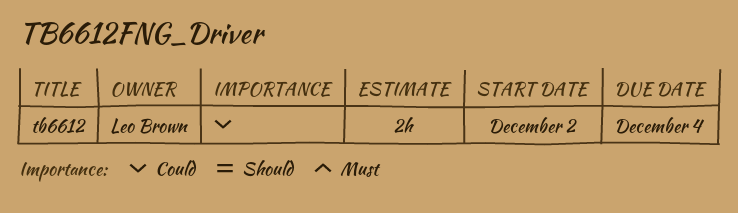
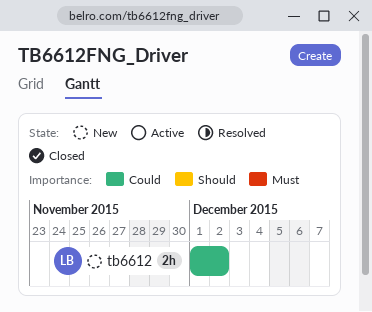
tb6612, start: Dec 2 -> Dec 1
tb6612, due: Dec 4 -> Dec 2

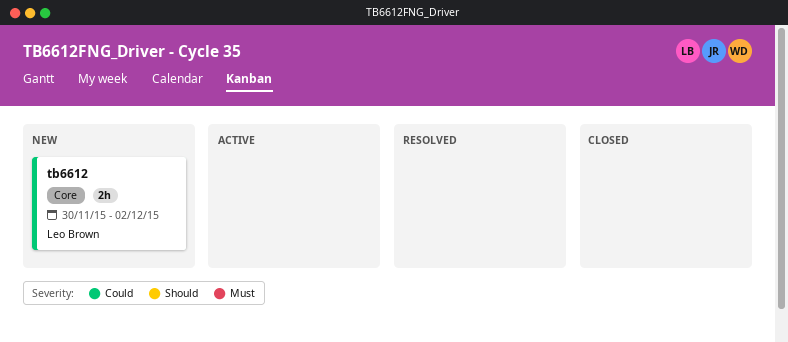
tb6612, start: Dec 1 -> Nov 30

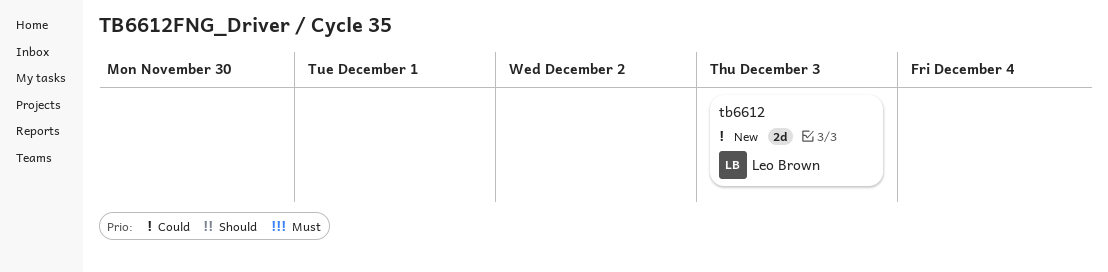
tb6612, estimate: 2h -> 2d
tb6612, due: Dec 2 -> Dec 3

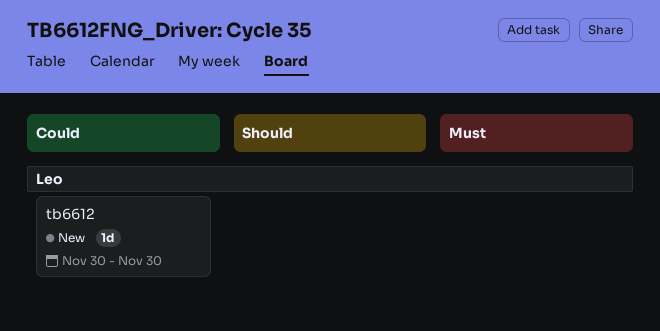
tb6612, estimate: 2d -> 1d
tb6612, due: Dec 3 -> Nov 30

